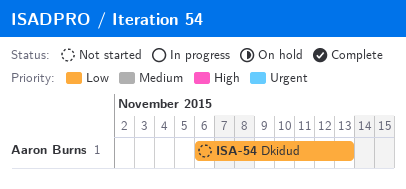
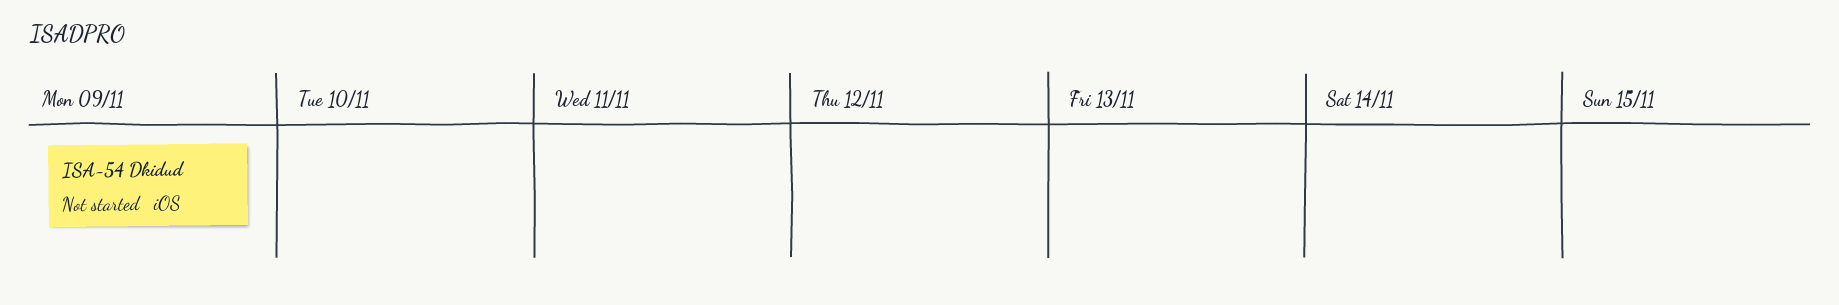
ISA-54, due: Nov 13 -> Nov 9

